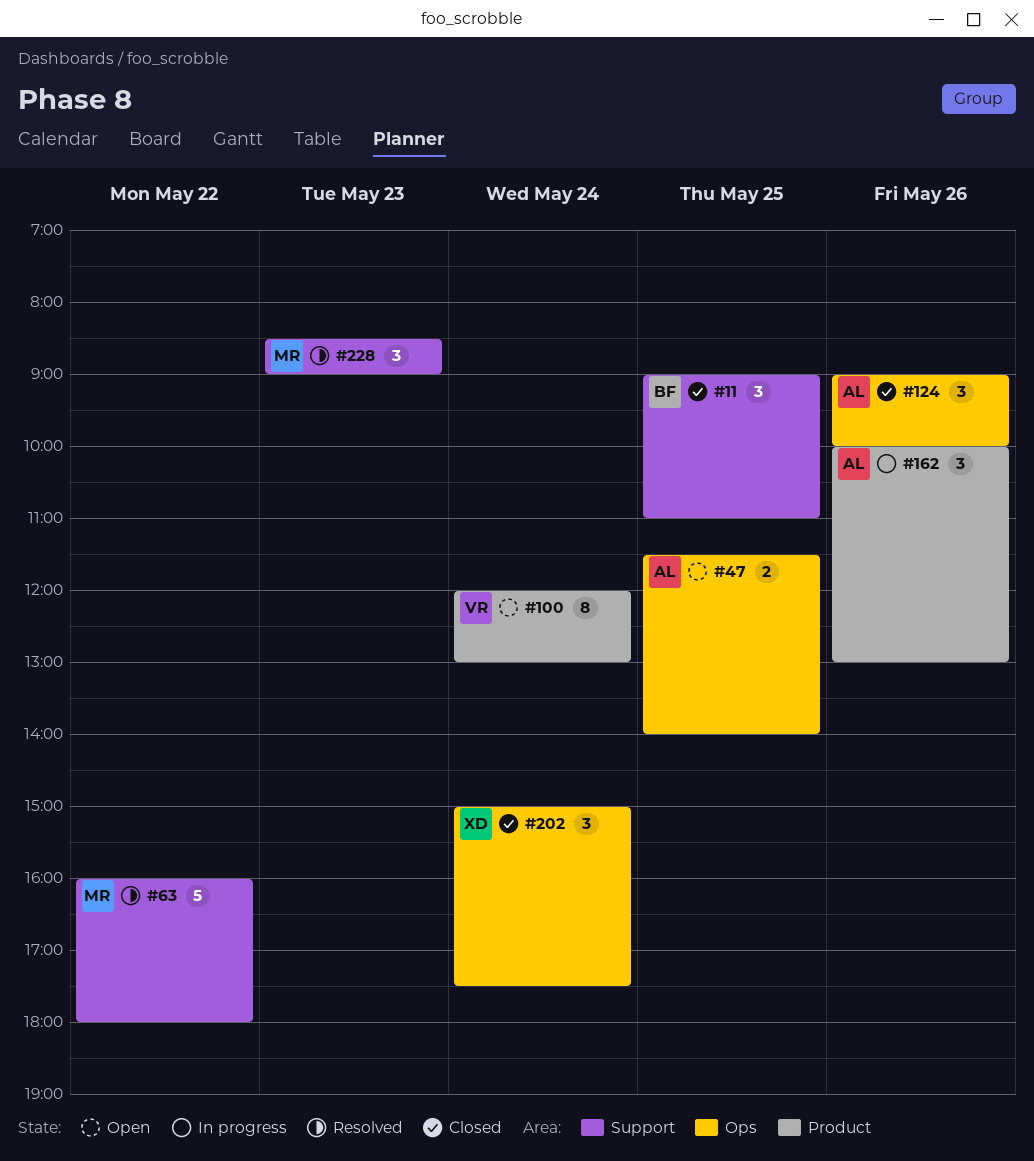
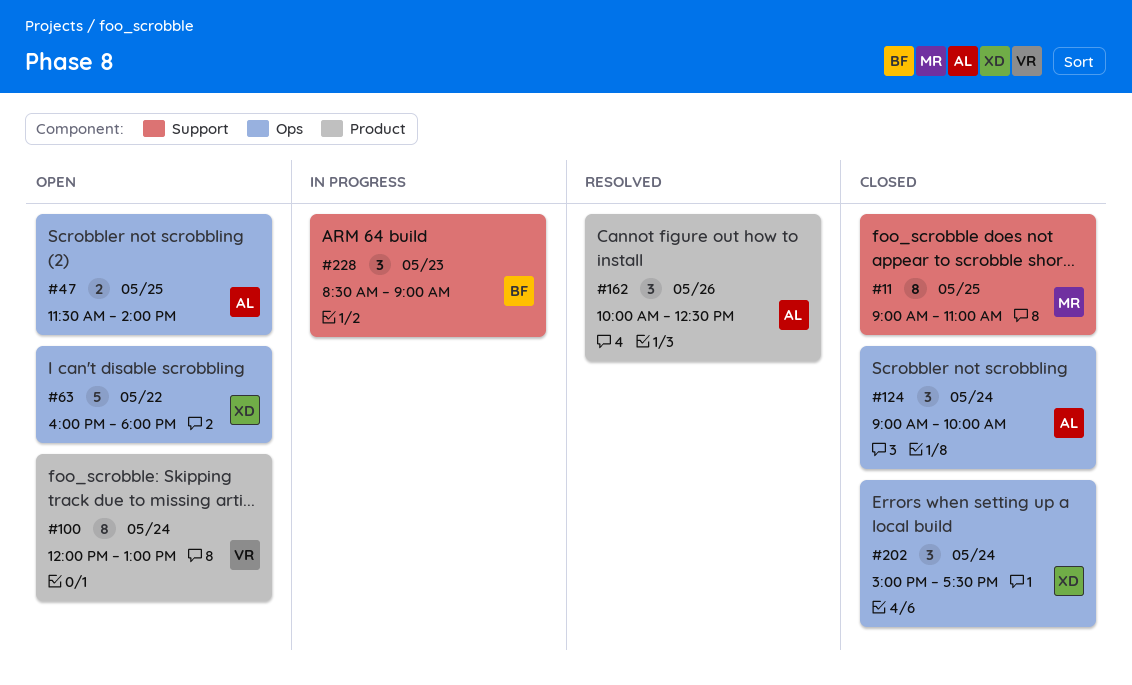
#11, owner: BF -> MR
#11, estimate: 3 -> 8
#63, status: Resolved -> Open
#63, owner: MR -> XD
#63, label: Support -> Ops
#124, day: May 26 -> May 24
#162, status: In progress -> Resolved
#162, ends: 13:00 -> 12:30
#228, status: Resolved -> In progress
#228, owner: MR -> BF

